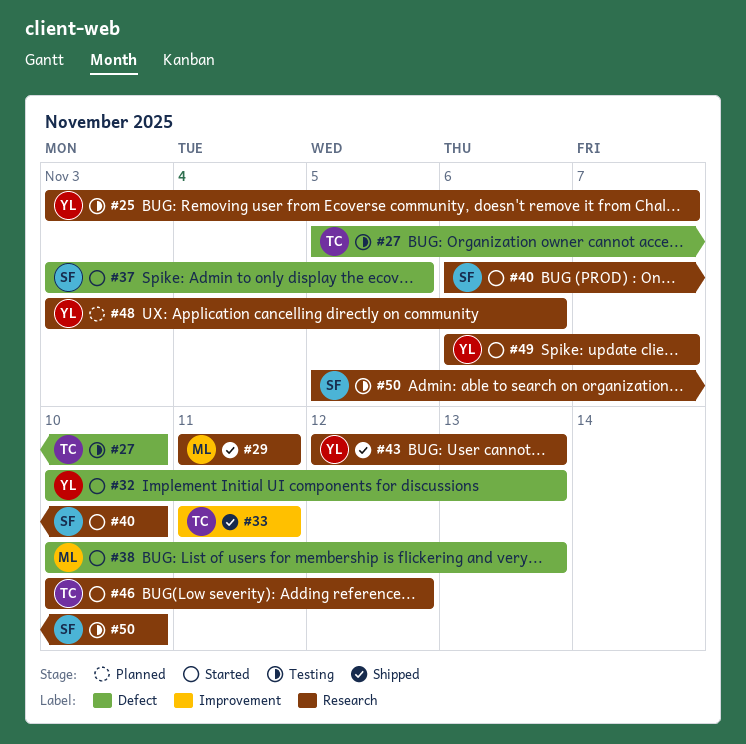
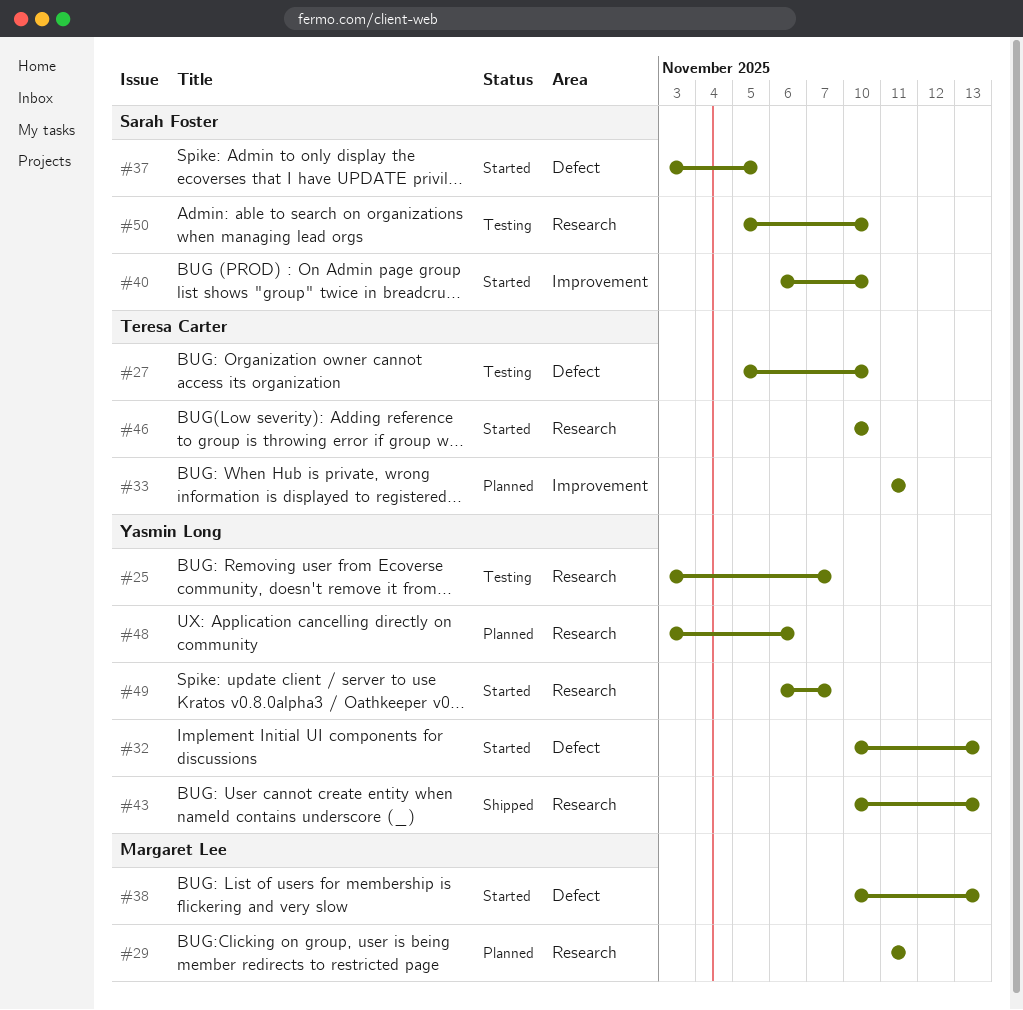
#29, status: Shipped -> Planned
#33, status: Shipped -> Planned
#40, label: Research -> Improvement
#43, start: Nov 12 -> Nov 10
#46, due: Nov 12 -> Nov 10

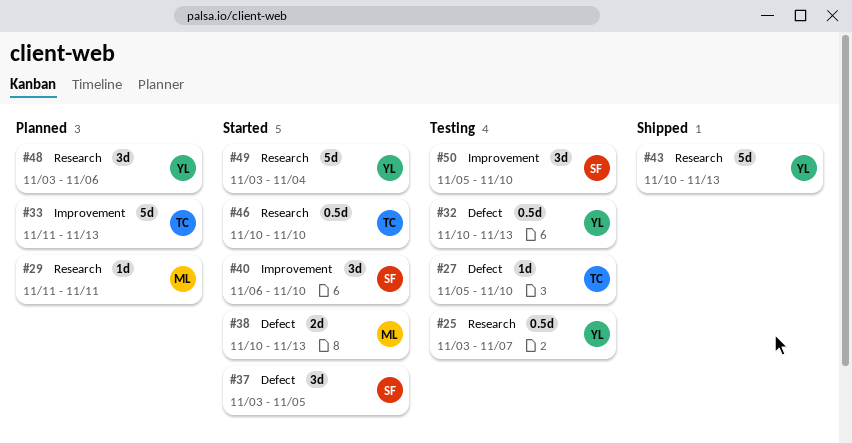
#32, status: Started -> Testing
#33, due: Nov 11 -> Nov 13
#49, start: Nov 6 -> Nov 3
#49, due: Nov 7 -> Nov 4
#50, label: Research -> Improvement

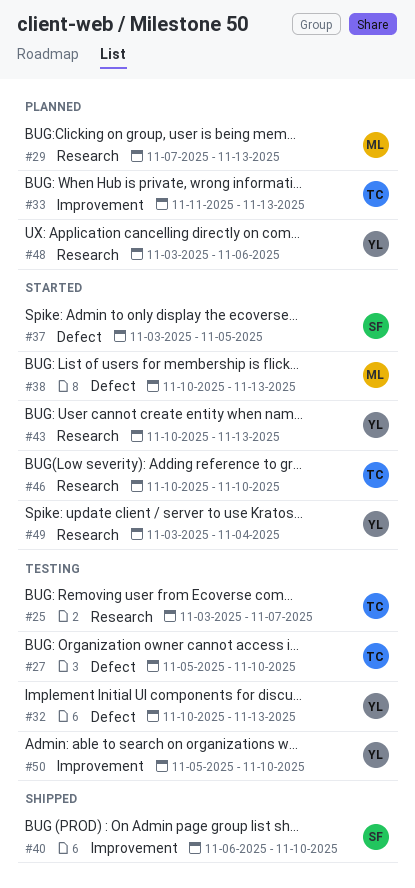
#25, owner: YL -> TC
#29, start: Nov 11 -> Nov 7
#29, due: Nov 11 -> Nov 13
#40, status: Started -> Shipped
#43, status: Shipped -> Started
#50, owner: SF -> YL

